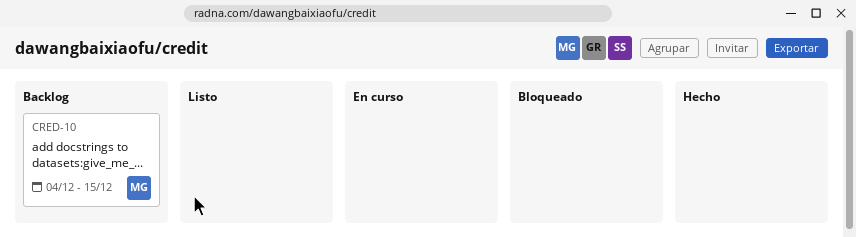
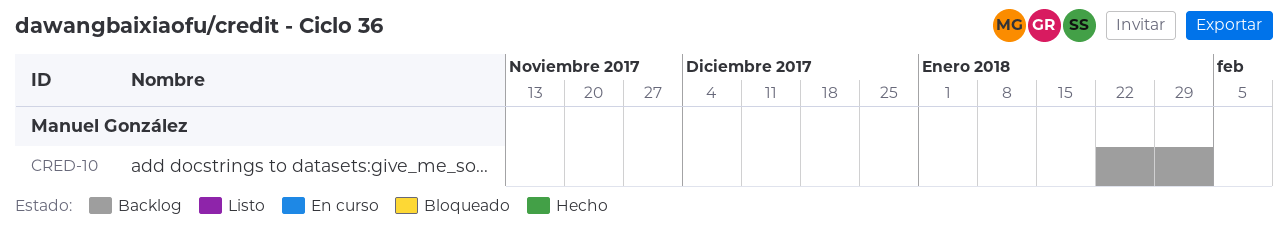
CRED-10, start: Dec 4 -> Jan 22
CRED-10, due: Dec 15 -> Feb 2

